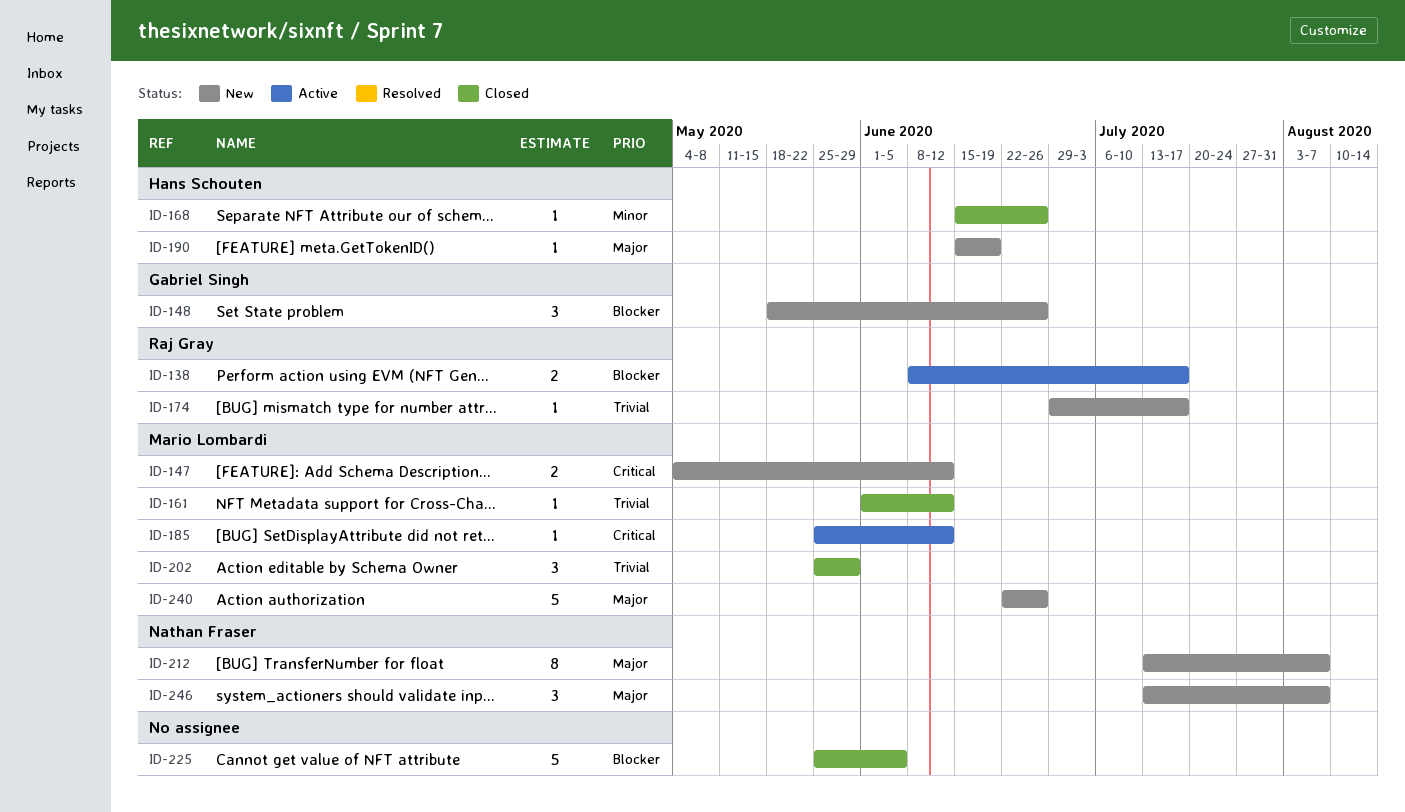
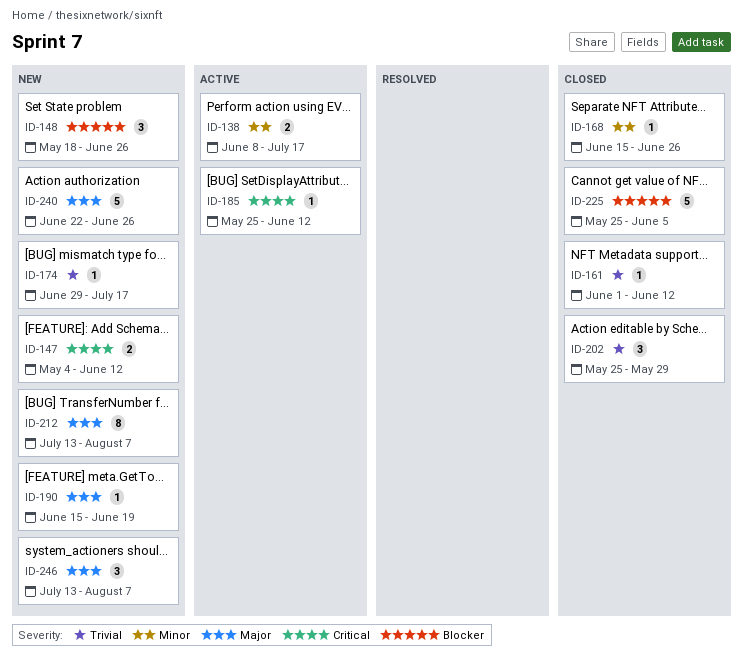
ID-138, priority: Blocker -> Minor

